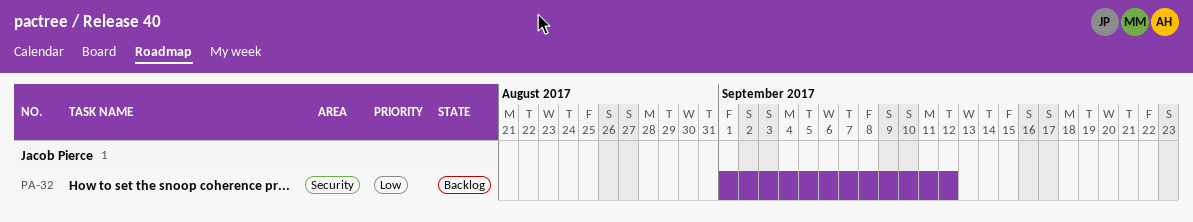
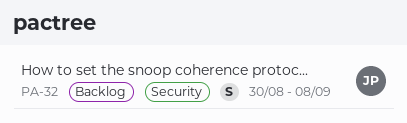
PA-32, start: Sep 1 -> Aug 30
PA-32, due: Sep 12 -> Sep 8

